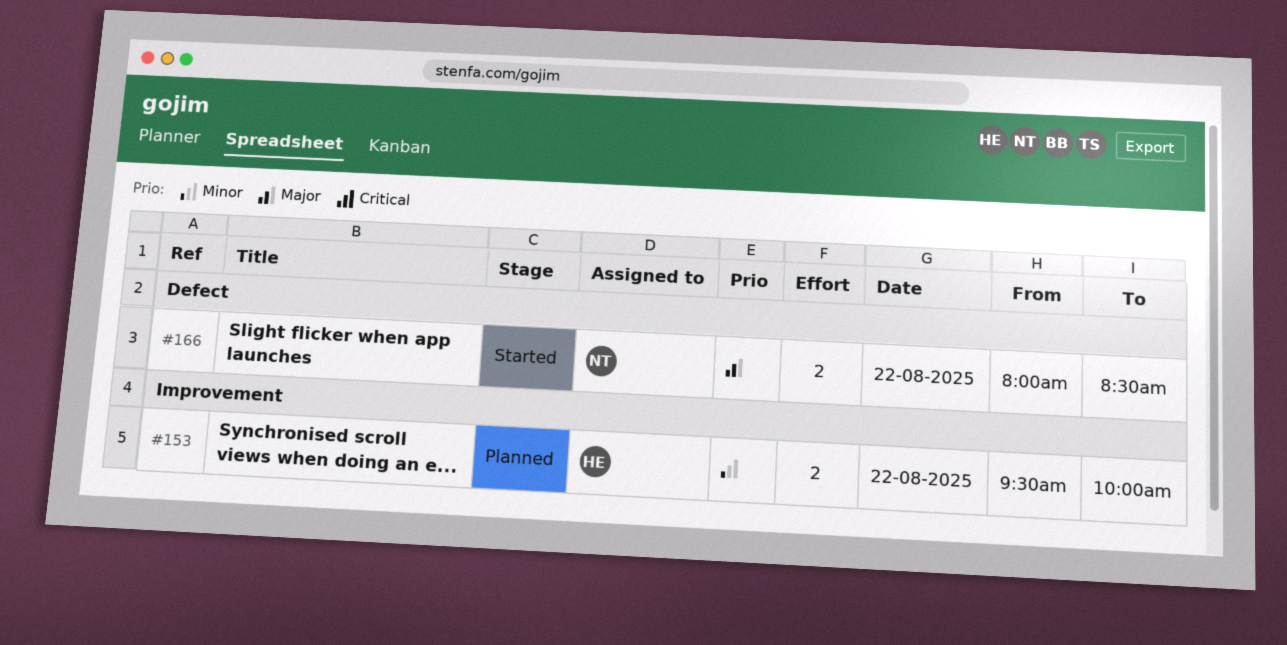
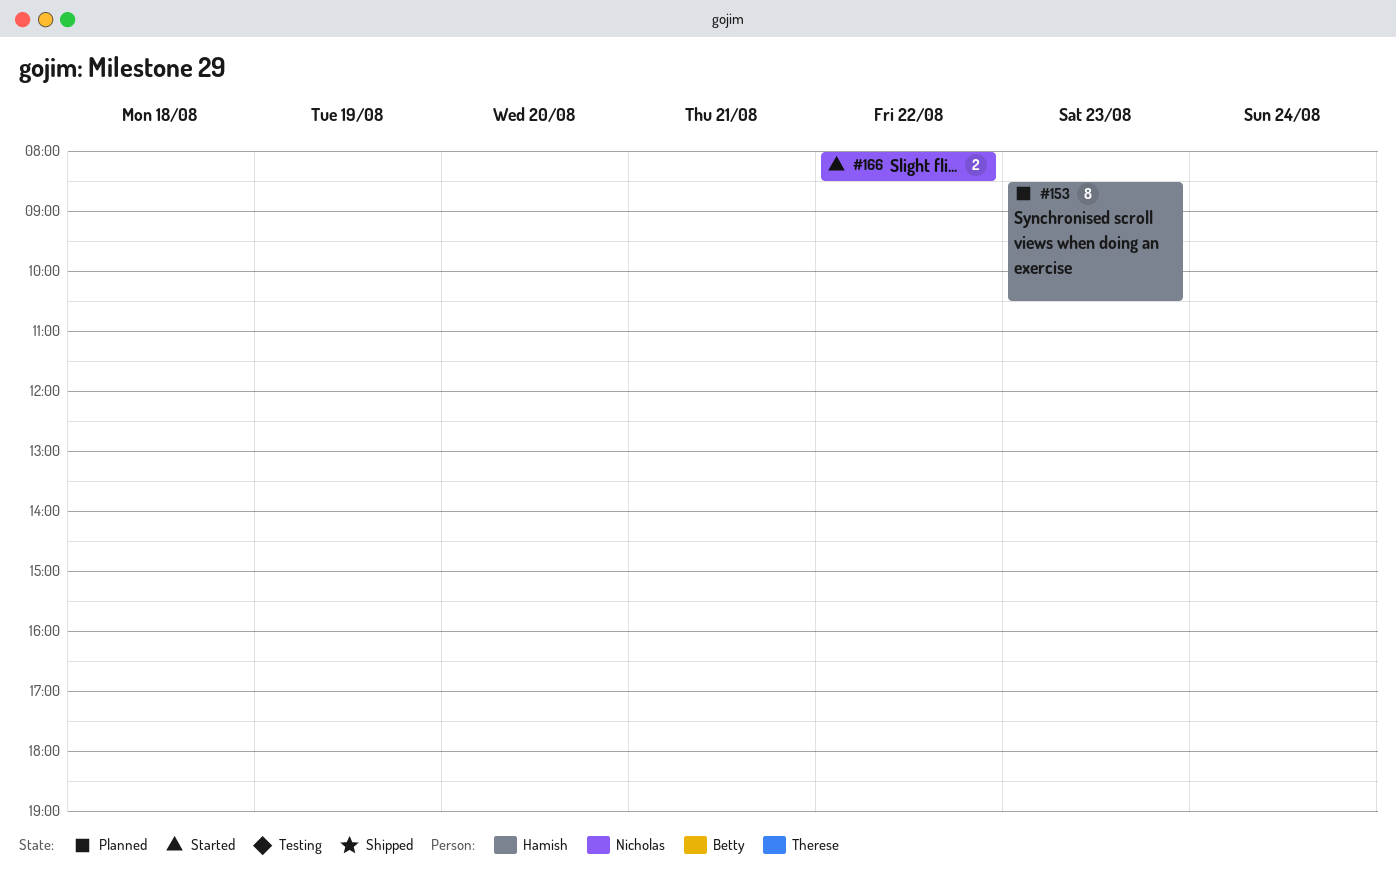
#153, estimate: 2 -> 8
#153, day: Aug 22 -> Aug 23
#153, begins: 09:30 -> 08:30
#153, ends: 10:00 -> 10:30

